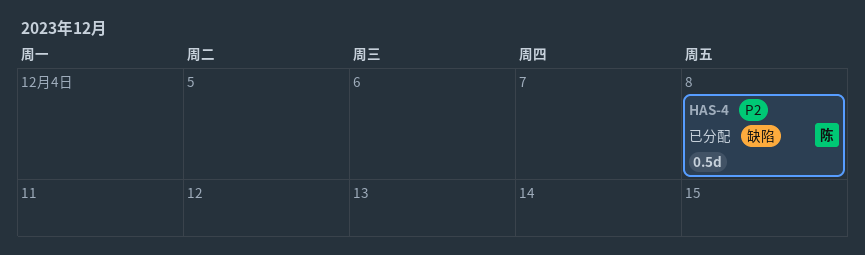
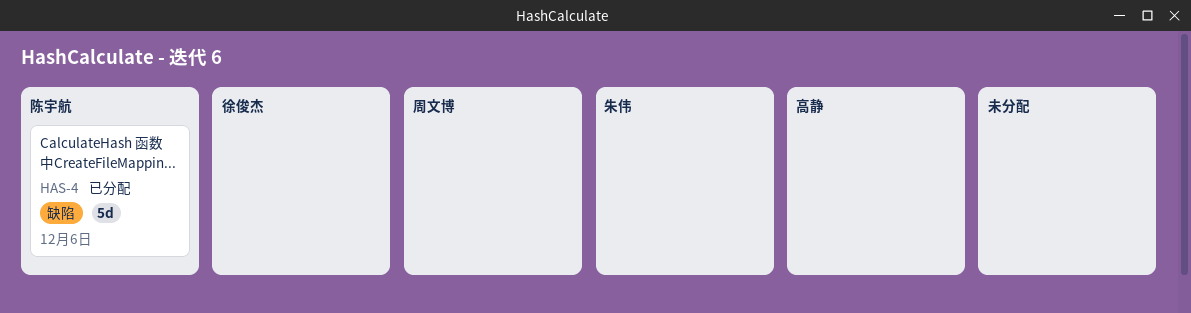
HAS-4, estimate: 0.5d -> 5d
HAS-4, due: Dec 8 -> Dec 6

